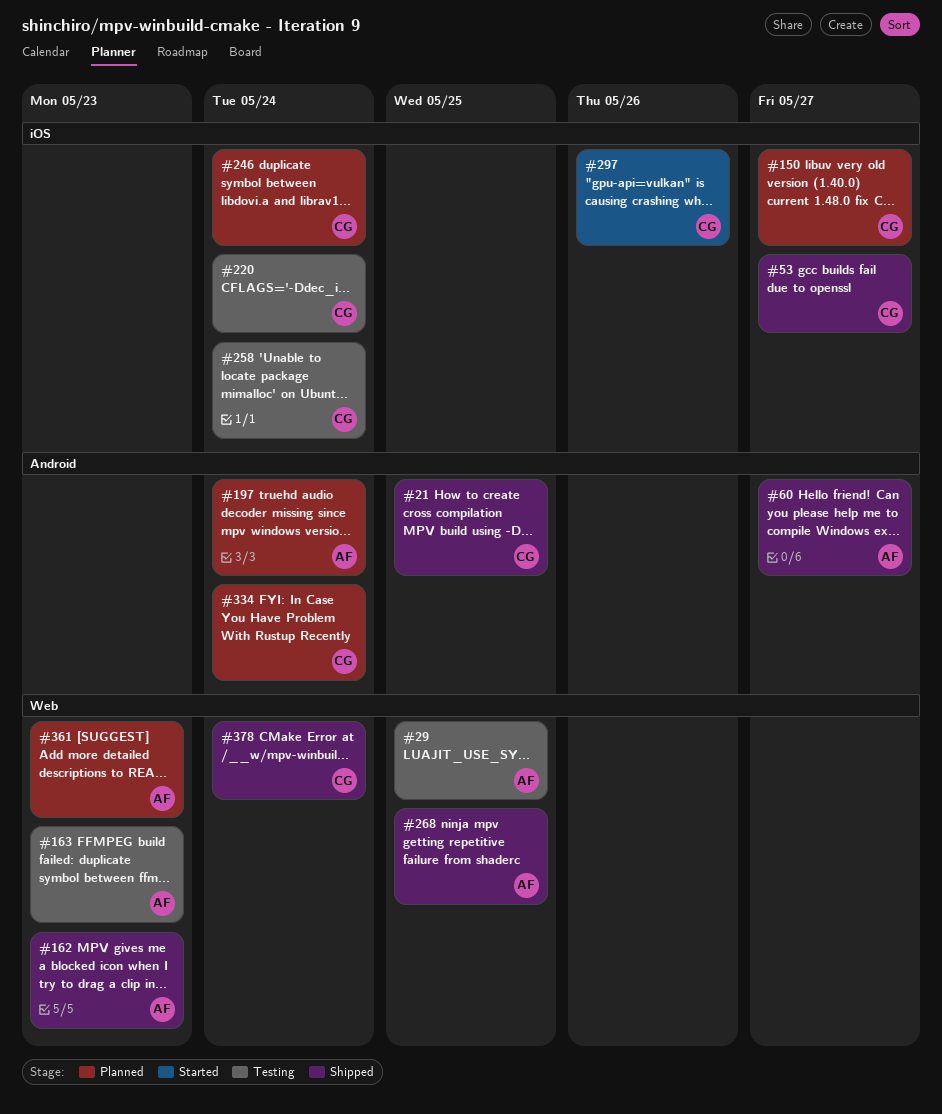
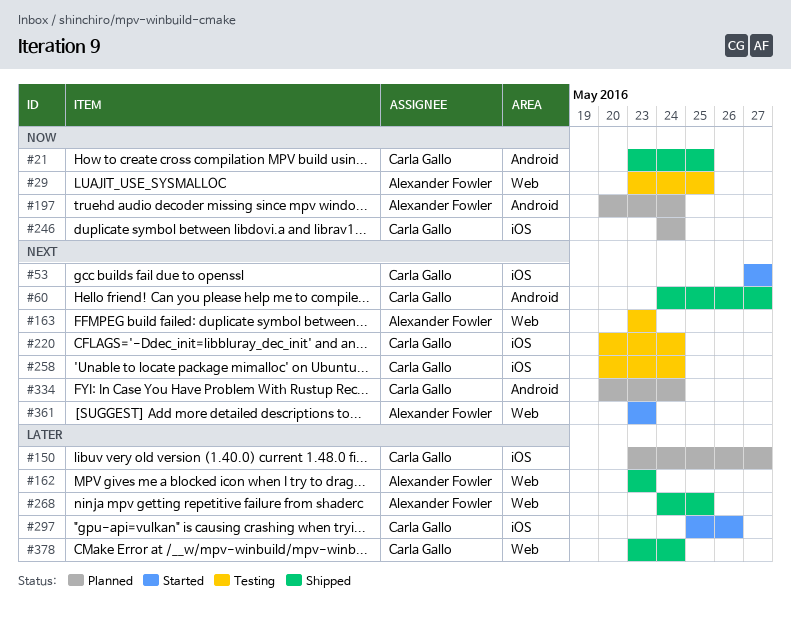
#53, status: Shipped -> Started
#60, owner: Alexander Fowler -> Carla Gallo
#361, status: Planned -> Started

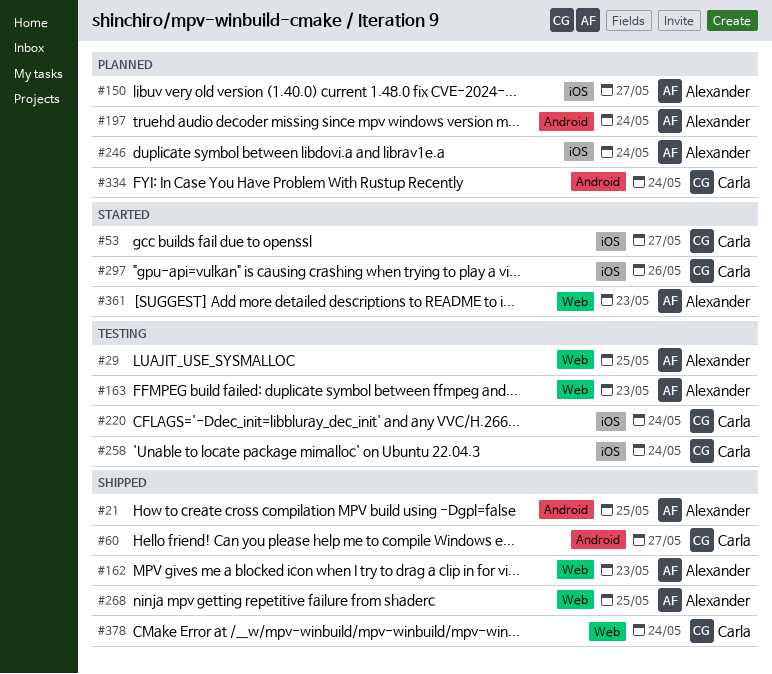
#21, owner: Carla Gallo -> Alexander Fowler
#150, owner: Carla Gallo -> Alexander Fowler
#246, owner: Carla Gallo -> Alexander Fowler

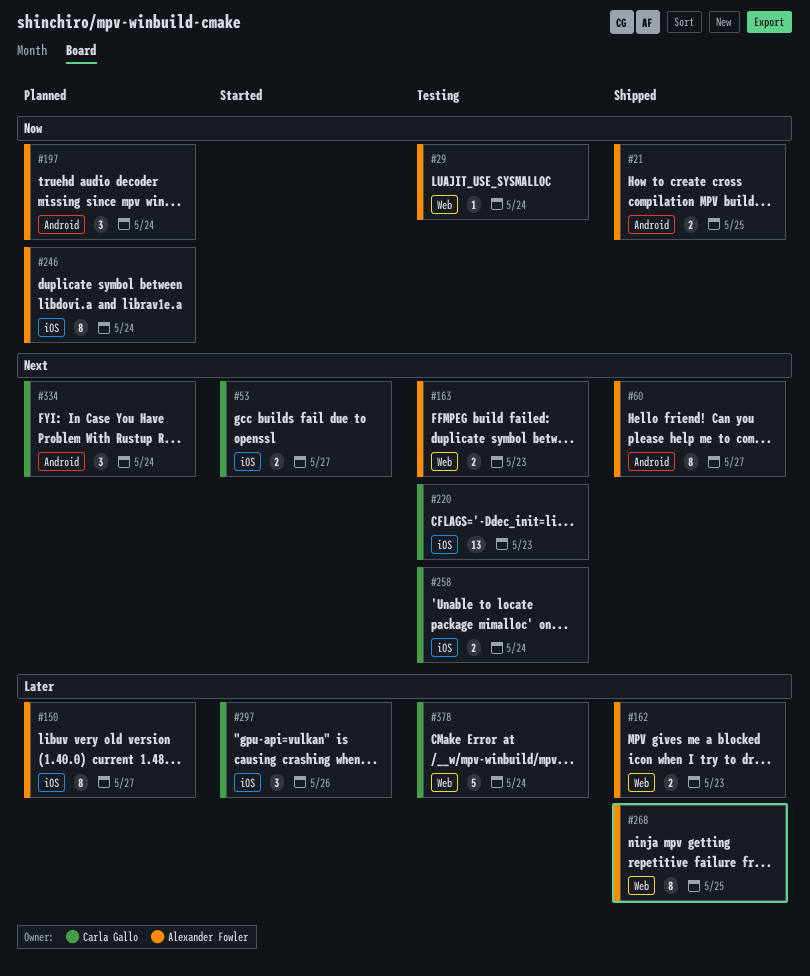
#29, due: May 25 -> May 24
#60, owner: Carla Gallo -> Alexander Fowler
#220, due: May 24 -> May 23
#361: present -> none
#378, status: Shipped -> Testing

